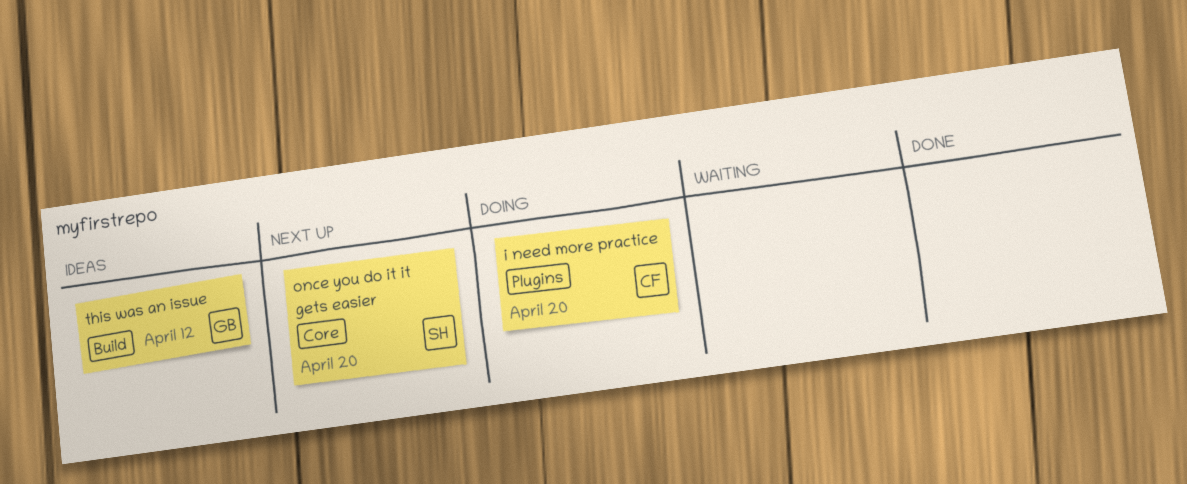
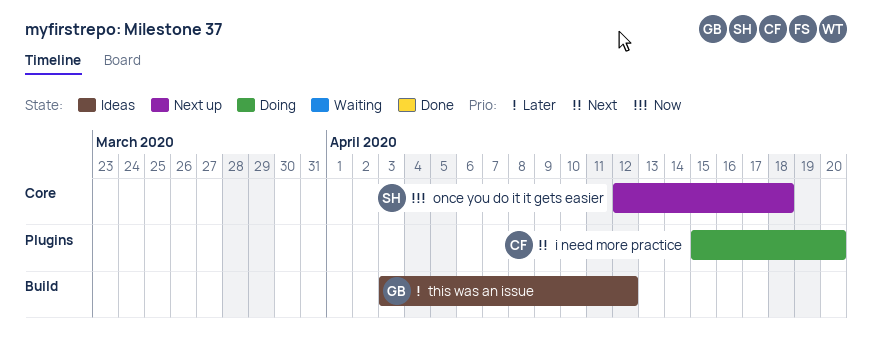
once you do it it gets easier, due: Apr 20 -> Apr 18

